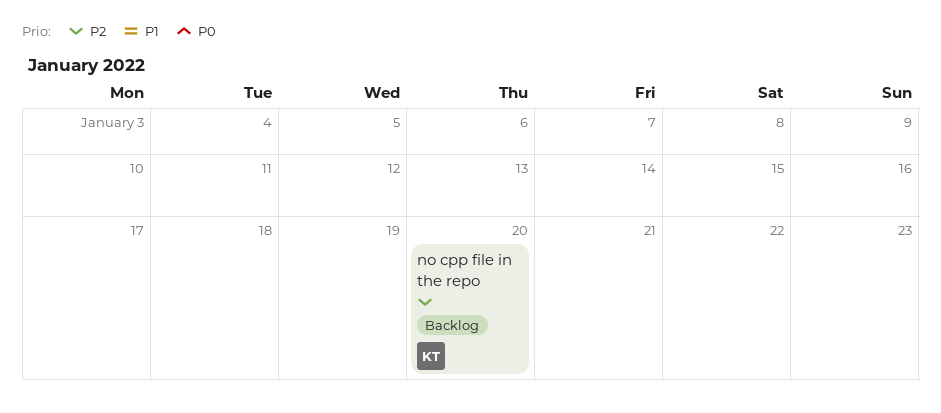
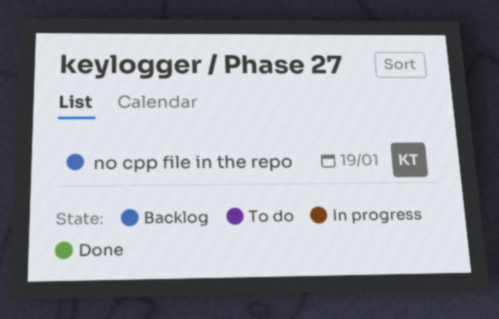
no cpp file in the repo, due: Jan 20 -> Jan 19

